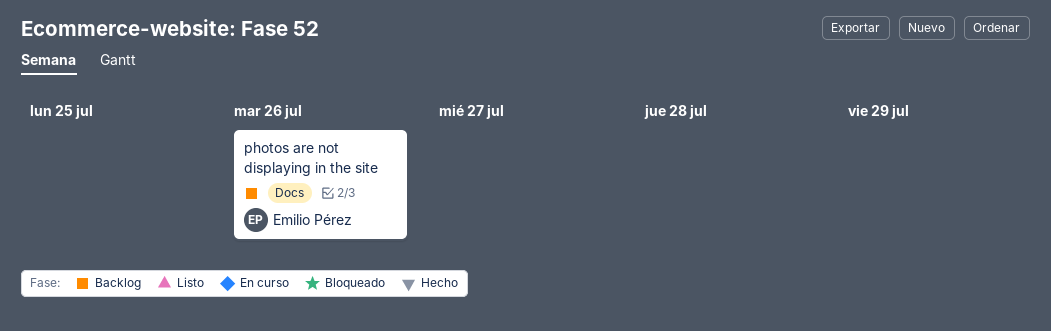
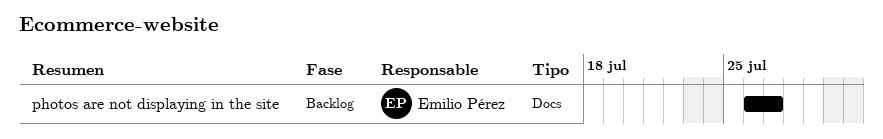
photos are not displaying in the site, due: Jul 26 -> Jul 27

